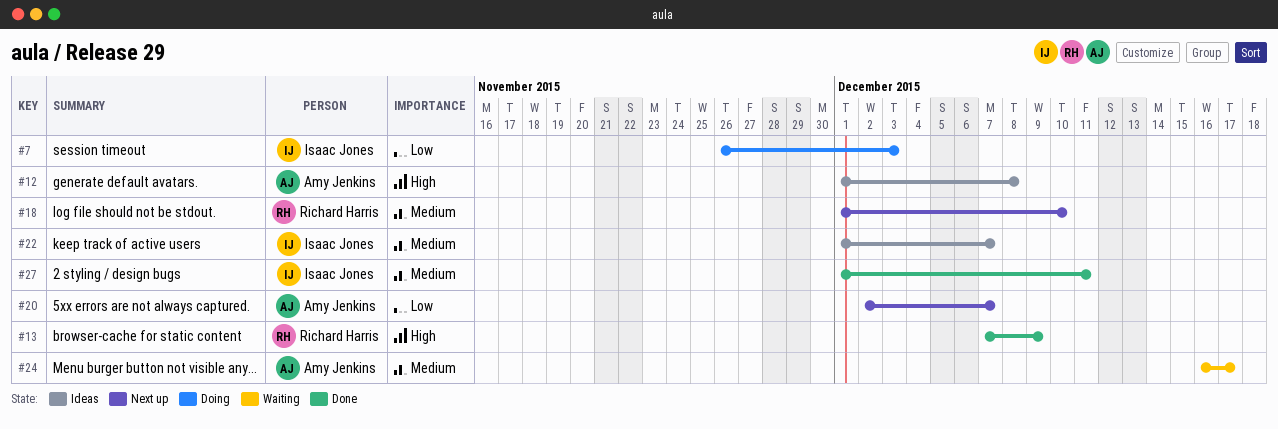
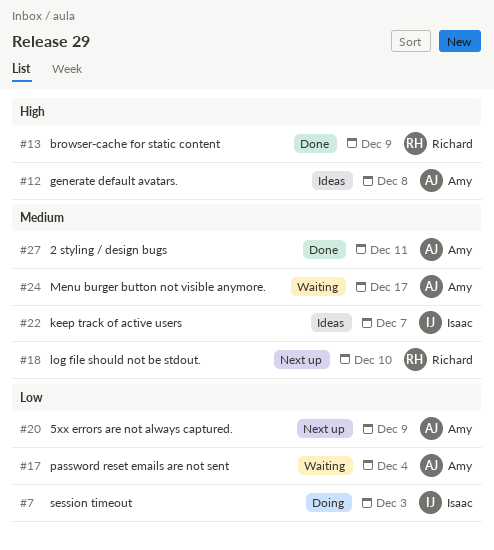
#17: none -> present
#20, due: Dec 7 -> Dec 9
#27, owner: Isaac Jones -> Amy Jenkins

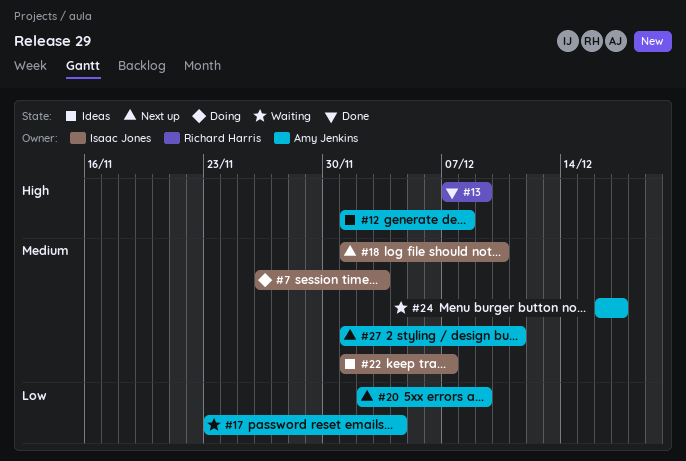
#7, priority: Low -> Medium
#18, owner: Richard Harris -> Isaac Jones
#27, status: Done -> Next up

